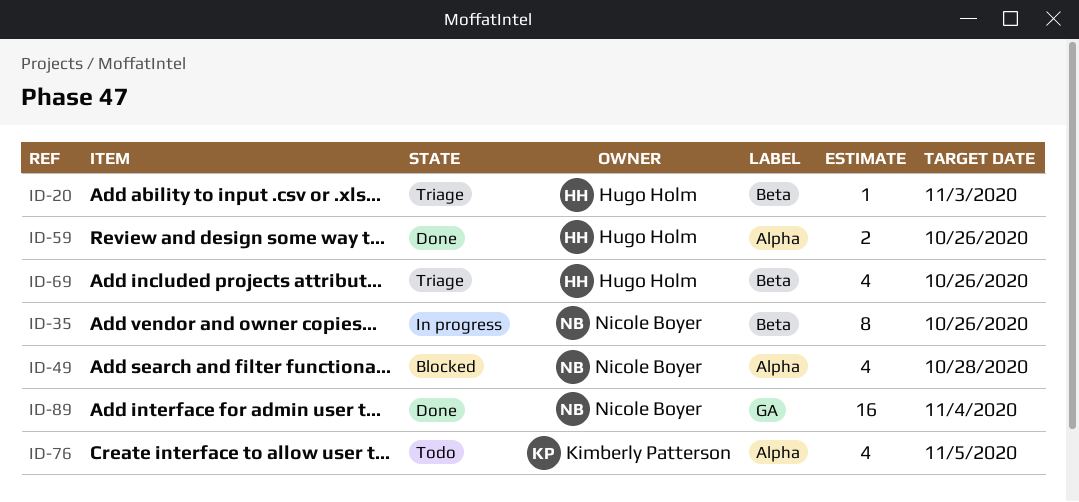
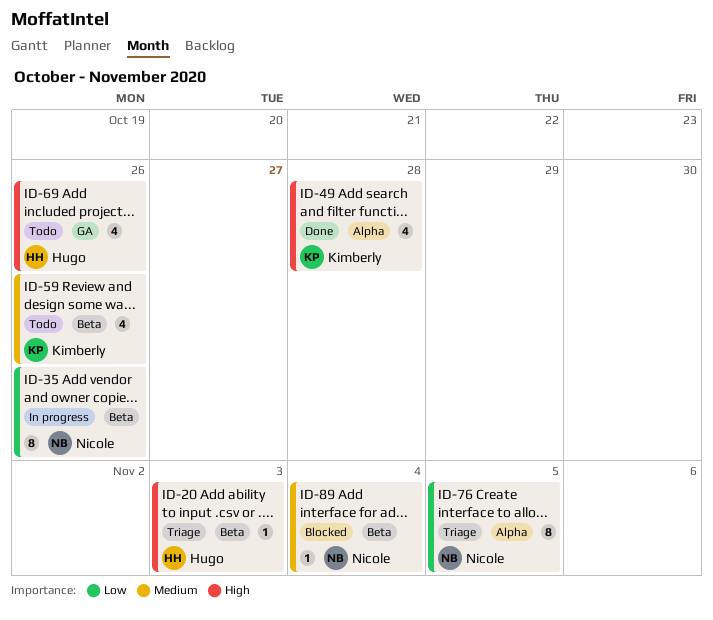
ID-49, status: Blocked -> Done
ID-49, owner: Nicole Boyer -> Kimberly Patterson
ID-59, status: Done -> Todo
ID-59, owner: Hugo Holm -> Kimberly Patterson
ID-59, label: Alpha -> Beta
ID-59, estimate: 2 -> 4
ID-69, status: Triage -> Todo
ID-69, label: Beta -> GA
ID-76, status: Todo -> Triage
ID-76, owner: Kimberly Patterson -> Nicole Boyer
ID-76, estimate: 4 -> 8
ID-89, status: Done -> Blocked
ID-89, label: GA -> Beta
ID-89, estimate: 16 -> 1

